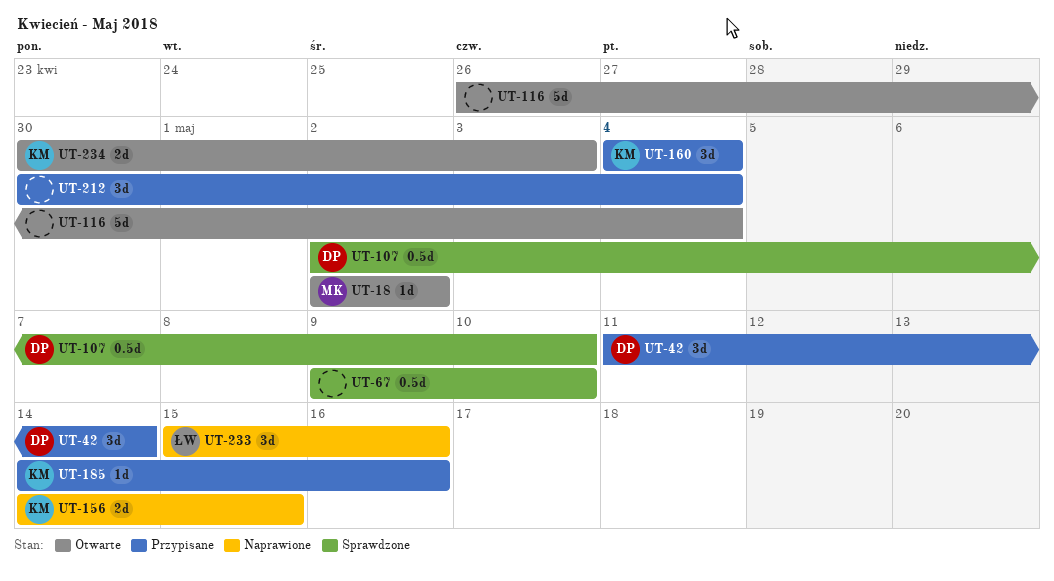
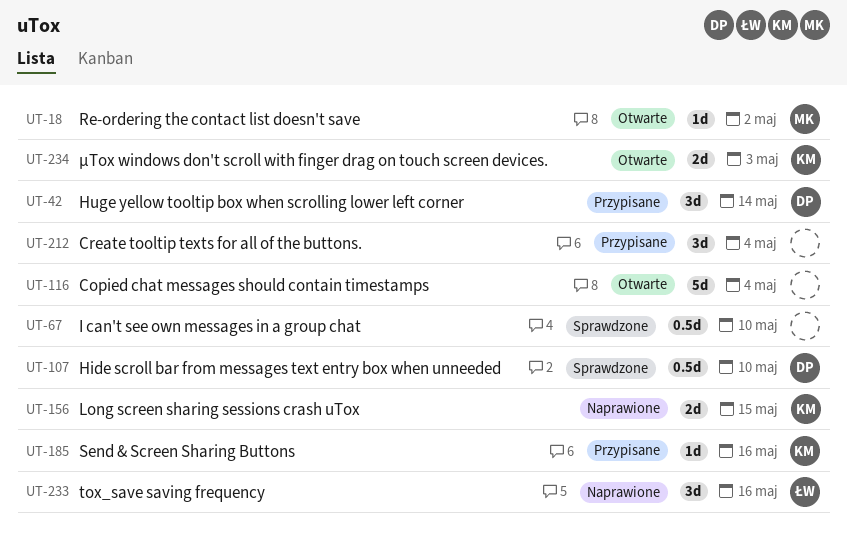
UT-160: present -> none

